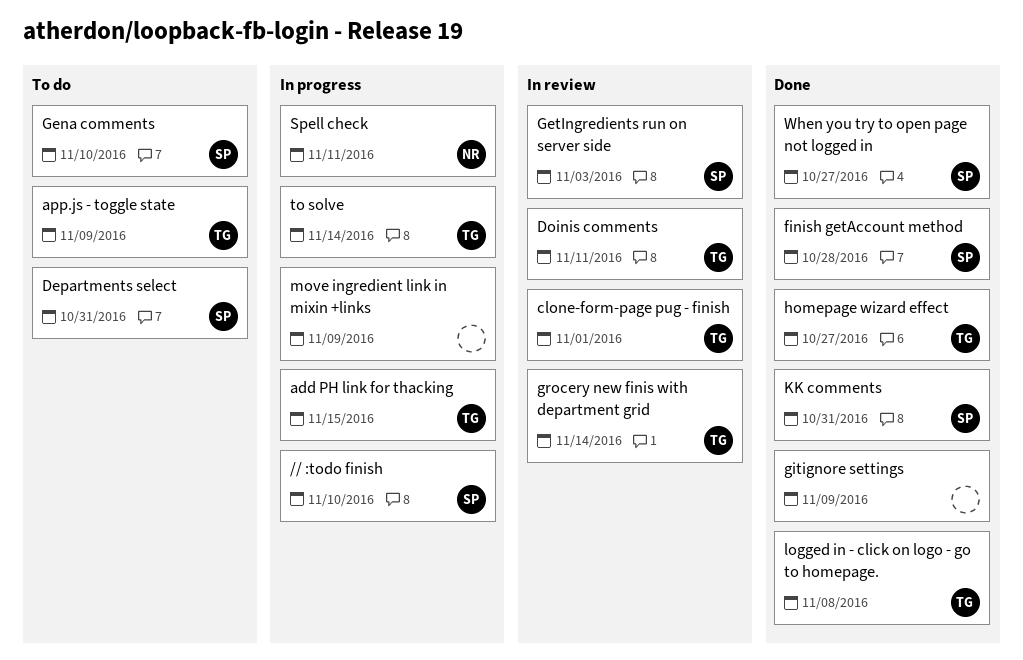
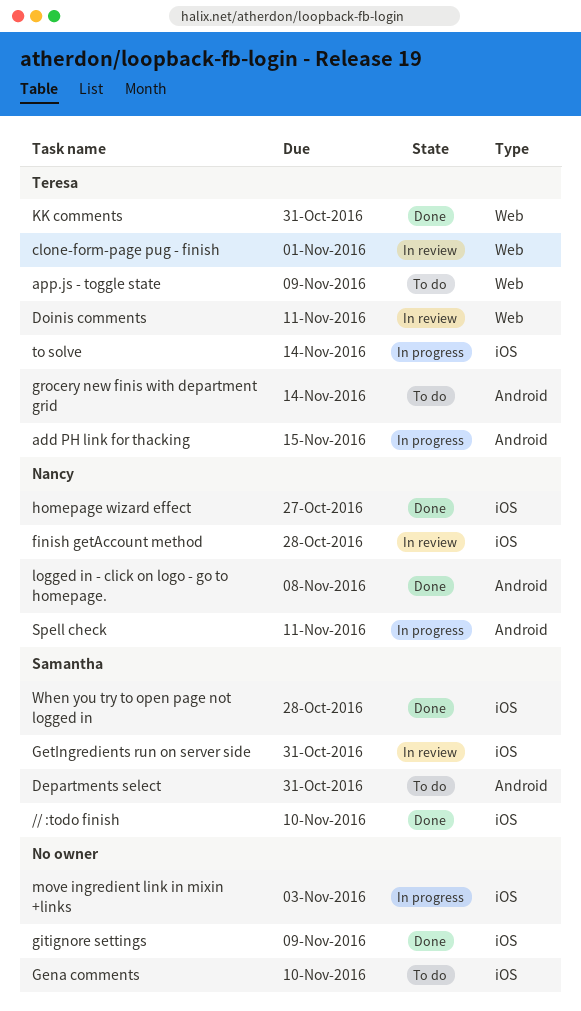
// :todo finish, status: In progress -> Done
finish getAccount method, status: Done -> In review
finish getAccount method, owner: Samantha -> Nancy
Gena comments, owner: Samantha -> none
GetIngredients run on server side, due: Nov 3 -> Oct 31
grocery new finis with department grid, status: In review -> To do
homepage wizard effect, owner: Teresa -> Nancy
KK comments, owner: Samantha -> Teresa
logged in - click on logo - go to homepage., owner: Teresa -> Nancy
move ingredient link in mixin +links, due: Nov 9 -> Nov 3
When you try to open page not logged in, due: Oct 27 -> Oct 28

